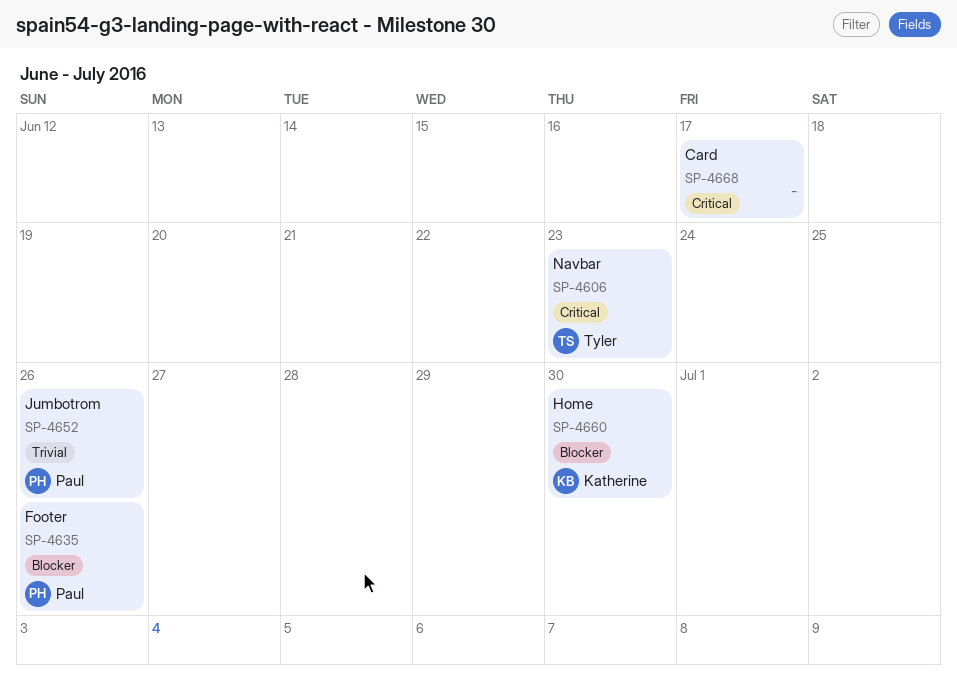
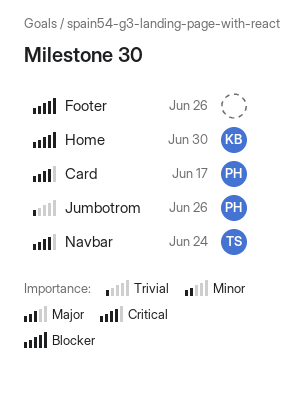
Card, owner: none -> Paul
Footer, owner: Paul -> none
Navbar, due: Jun 23 -> Jun 24

